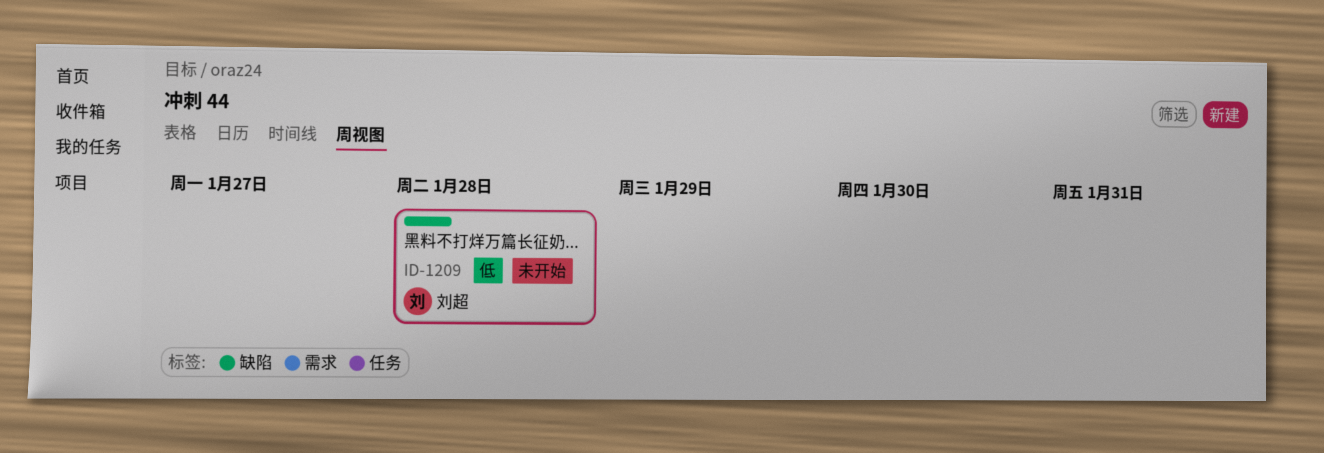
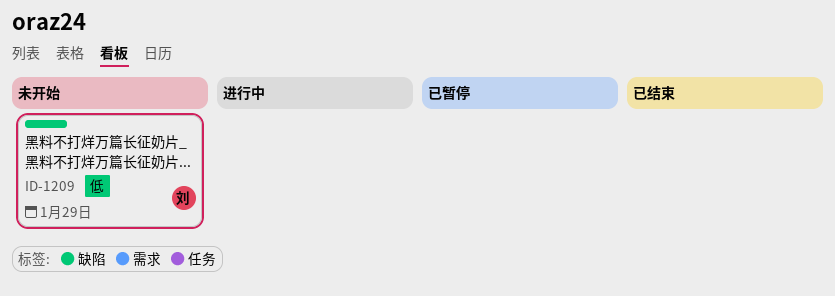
ID-1209, due: Jan 28 -> Jan 29

